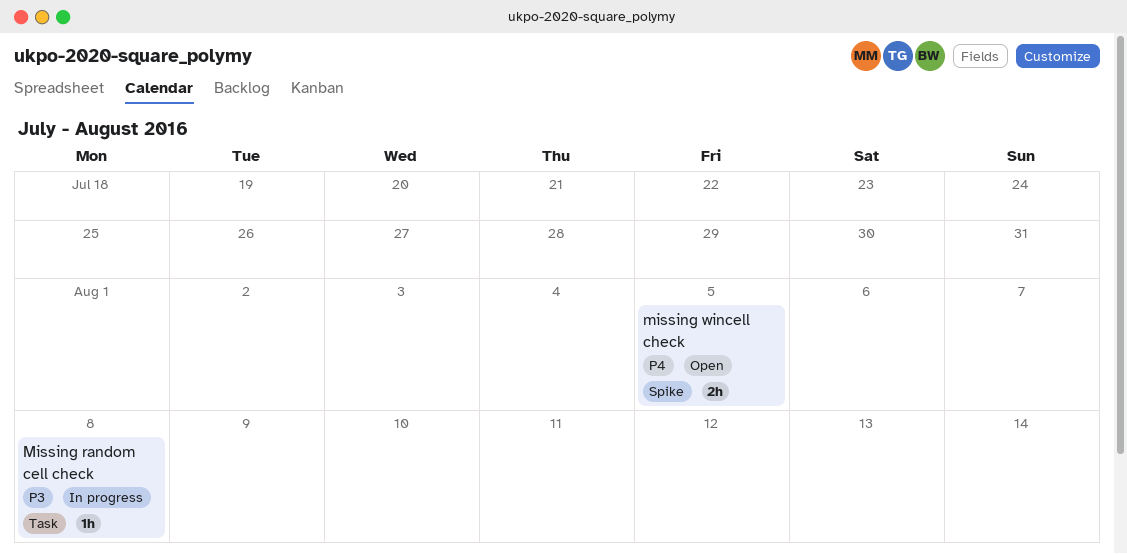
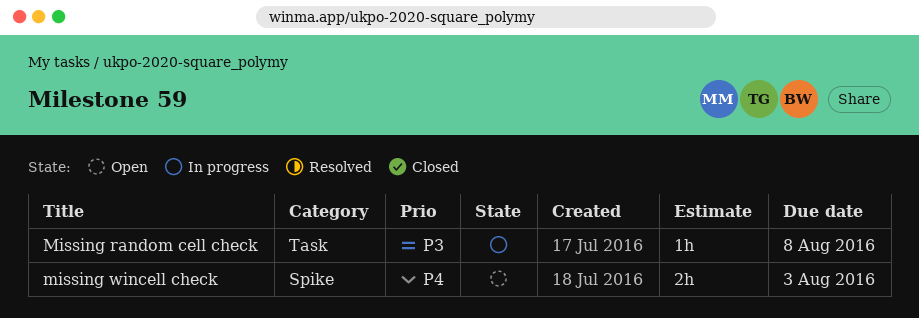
missing wincell check, due: Aug 5 -> Aug 3

